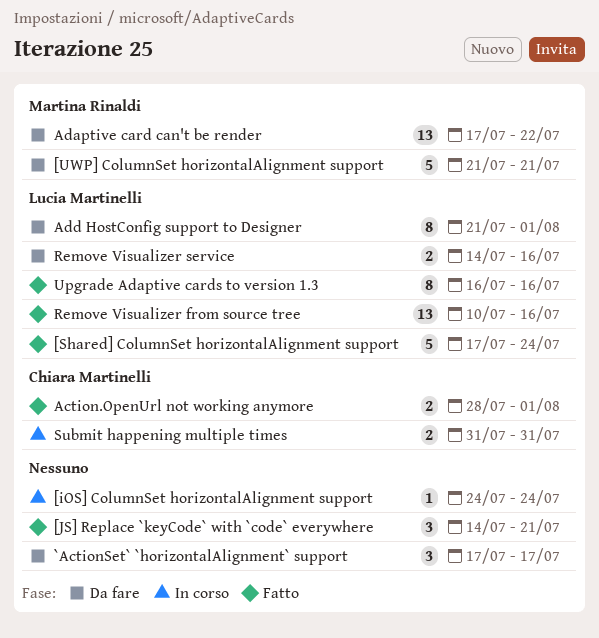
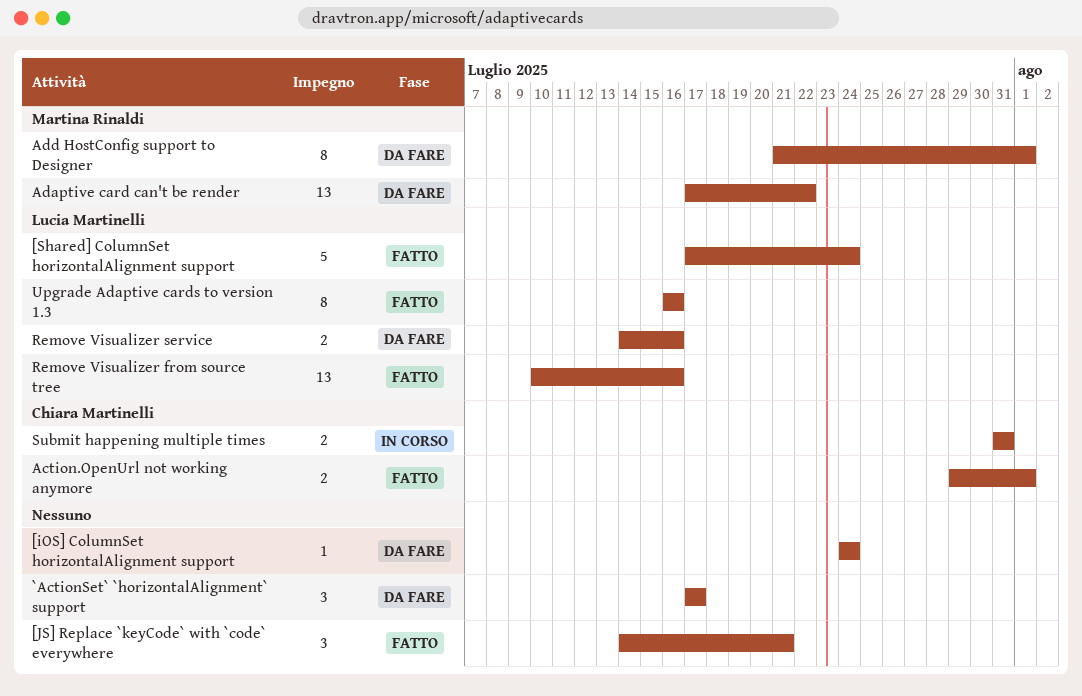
[iOS] ColumnSet horizontalAlignment support, status: In corso -> Da fare
[UWP] ColumnSet horizontalAlignment support: present -> none
Action.OpenUrl not working anymore, start: Jul 28 -> Jul 29
Add HostConfig support to Designer, owner: Lucia Martinelli -> Martina Rinaldi

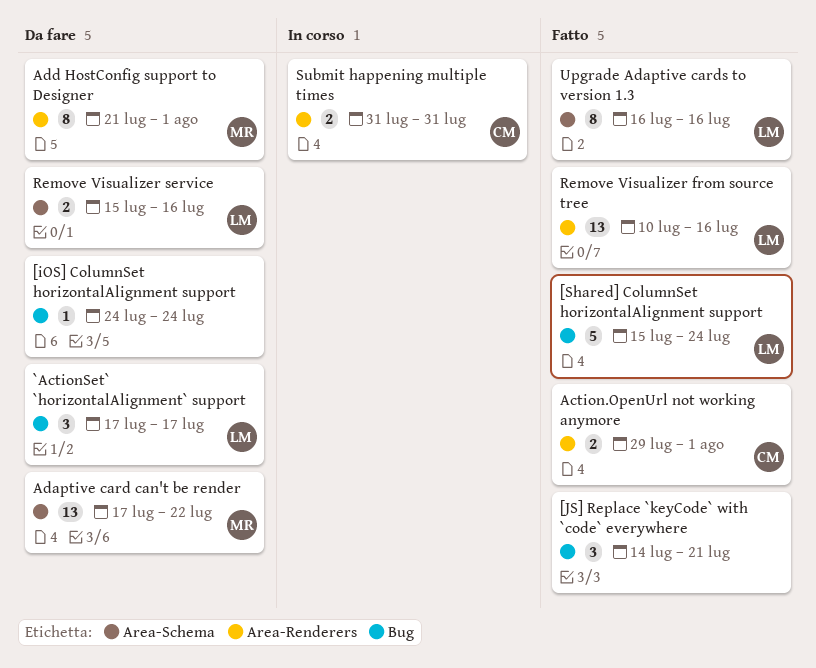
[Shared] ColumnSet horizontalAlignment support, start: Jul 17 -> Jul 15
`ActionSet` `horizontalAlignment` support, owner: none -> Lucia Martinelli
Remove Visualizer service, start: Jul 14 -> Jul 15

